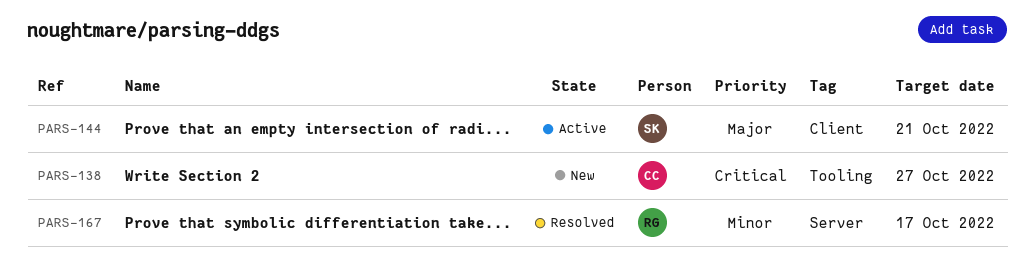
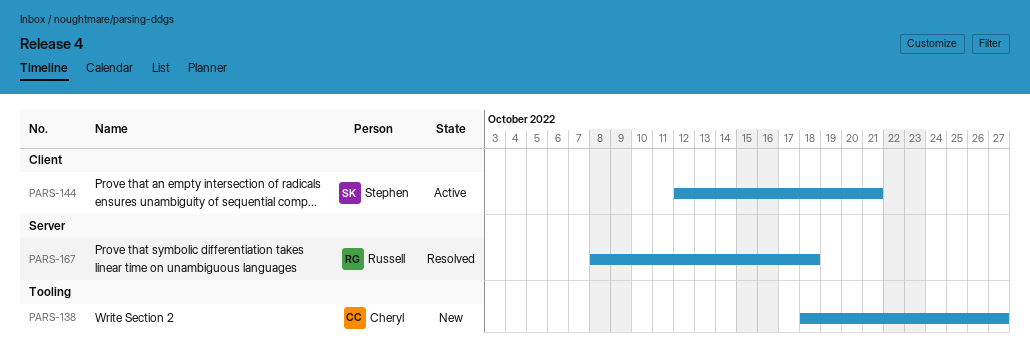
PARS-167, due: Oct 17 -> Oct 18

